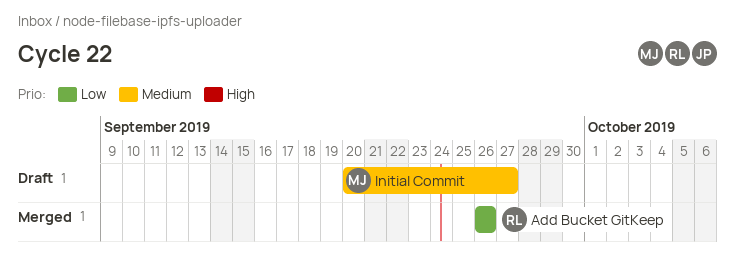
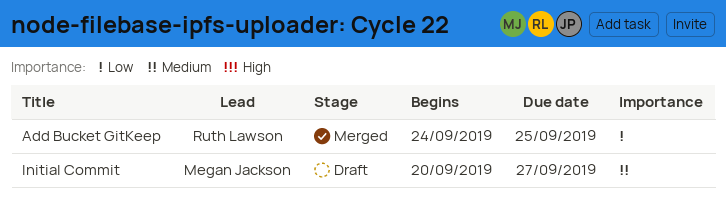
Add Bucket GitKeep, start: Sep 26 -> Sep 24
Add Bucket GitKeep, due: Sep 26 -> Sep 25

